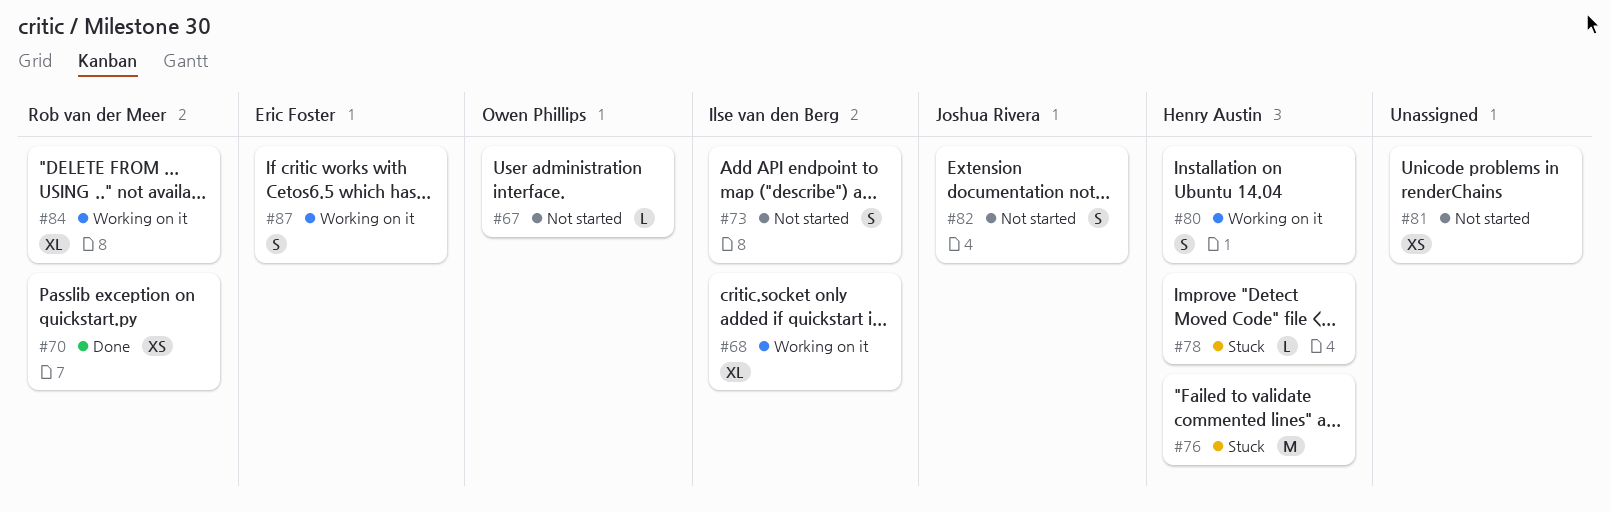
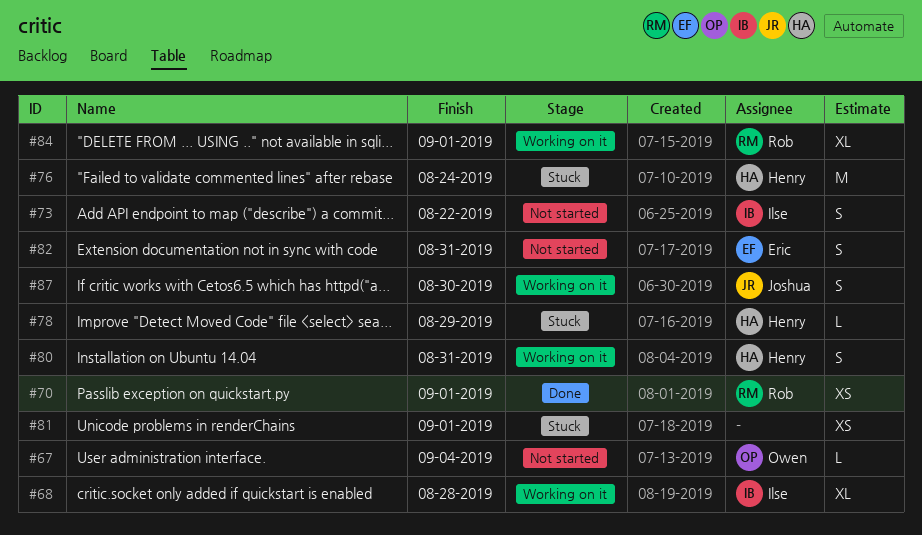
#81, status: Not started -> Stuck
#82, owner: Joshua Rivera -> Eric Foster
#87, owner: Eric Foster -> Joshua Rivera

